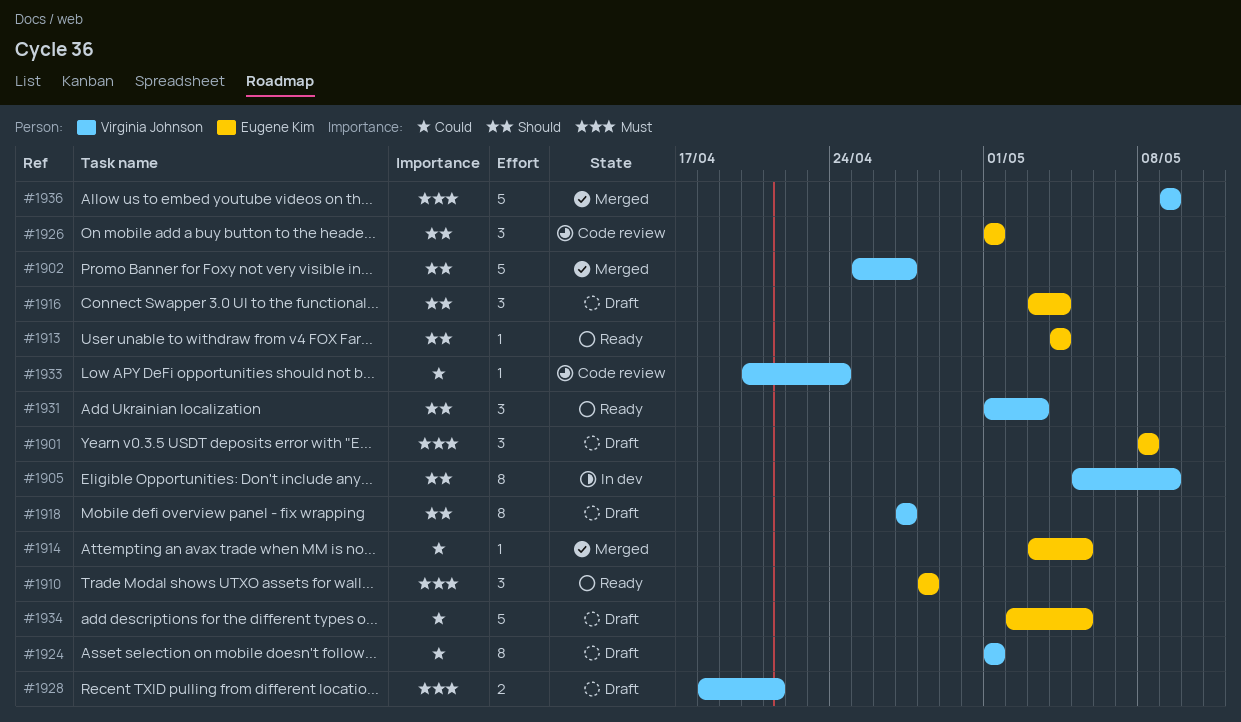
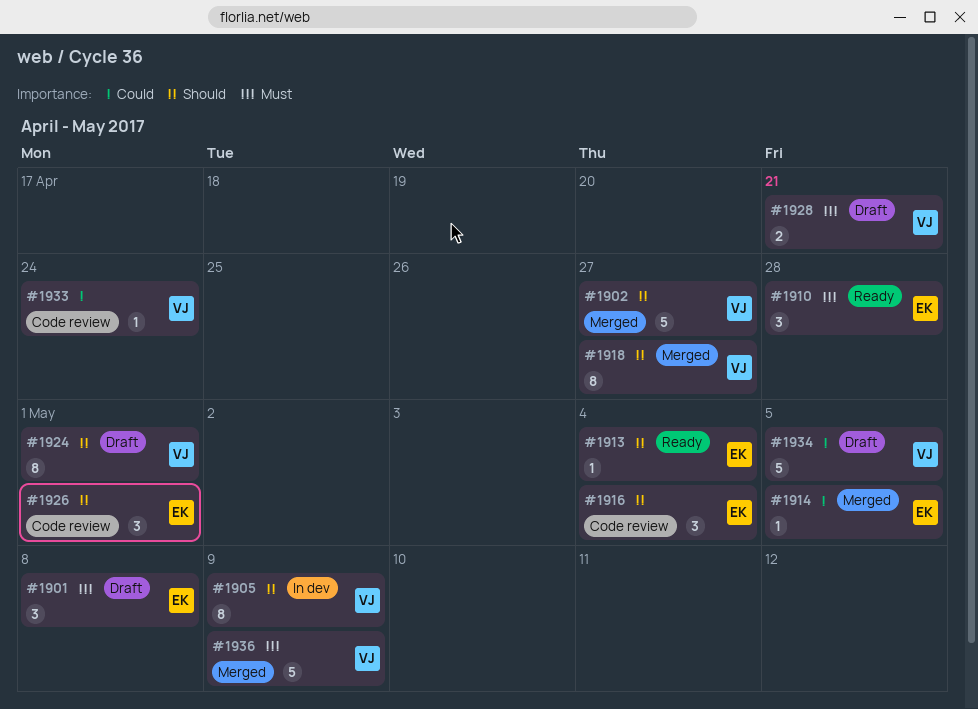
#1916, status: Draft -> Code review
#1918, status: Draft -> Merged
#1924, priority: Could -> Should
#1931: present -> none
#1934, owner: Eugene Kim -> Virginia Johnson

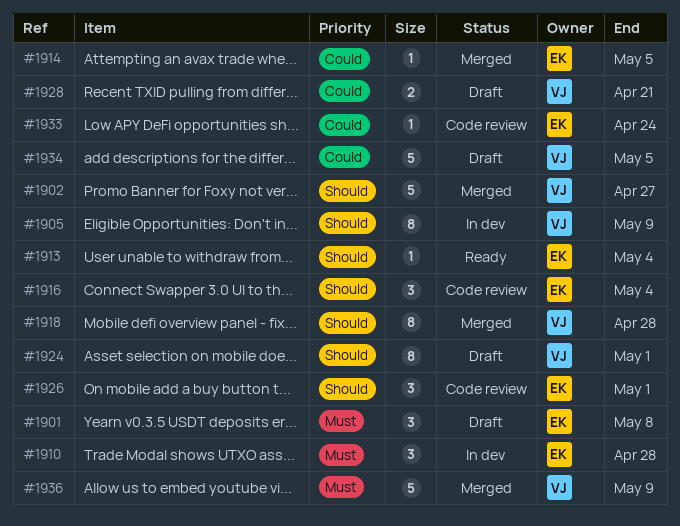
#1910, status: Ready -> In dev
#1918, due: Apr 27 -> Apr 28
#1928, priority: Must -> Could
#1933, owner: VJ -> EK

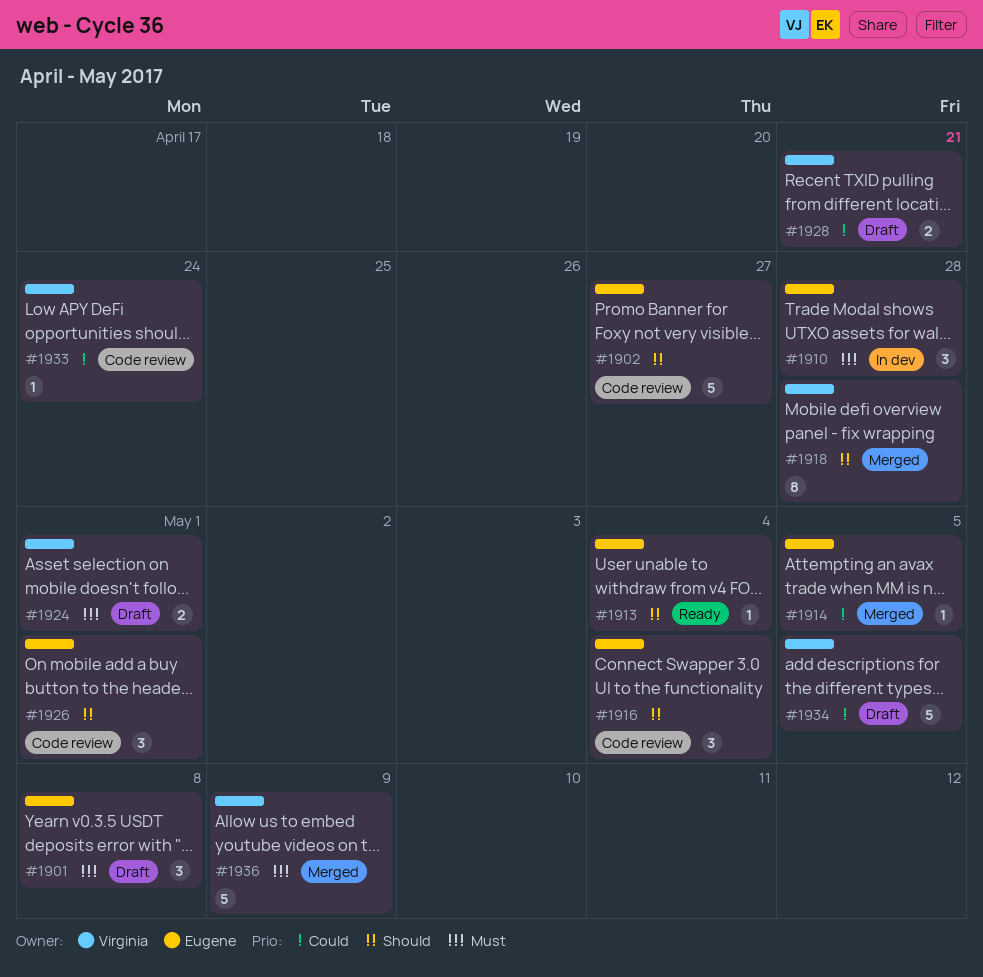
#1902, status: Merged -> Code review
#1902, owner: Virginia -> Eugene
#1905: present -> none
#1924, priority: Should -> Must
#1924, estimate: 8 -> 2
#1933, owner: Eugene -> Virginia

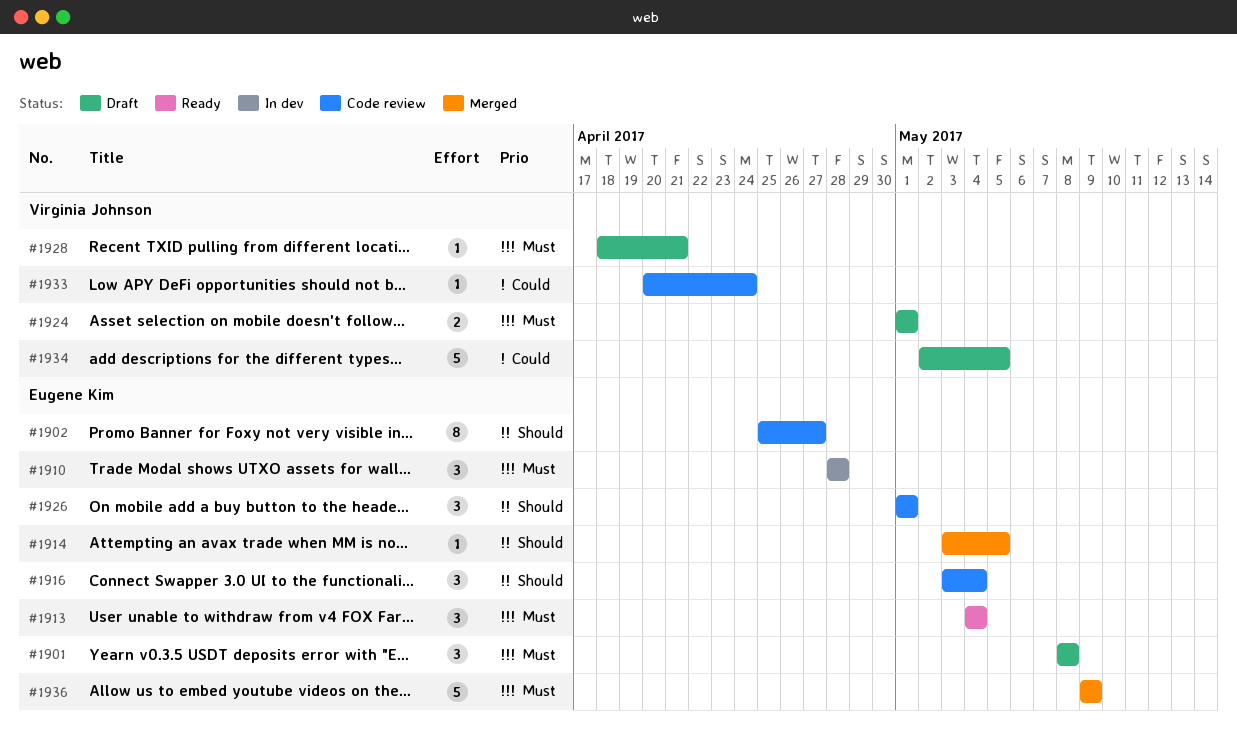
#1902, estimate: 5 -> 8
#1913, priority: Should -> Must
#1913, estimate: 1 -> 3
#1914, priority: Could -> Should
#1918: present -> none
#1928, priority: Could -> Must
#1928, estimate: 2 -> 1
#1936, owner: Virginia Johnson -> Eugene Kim

